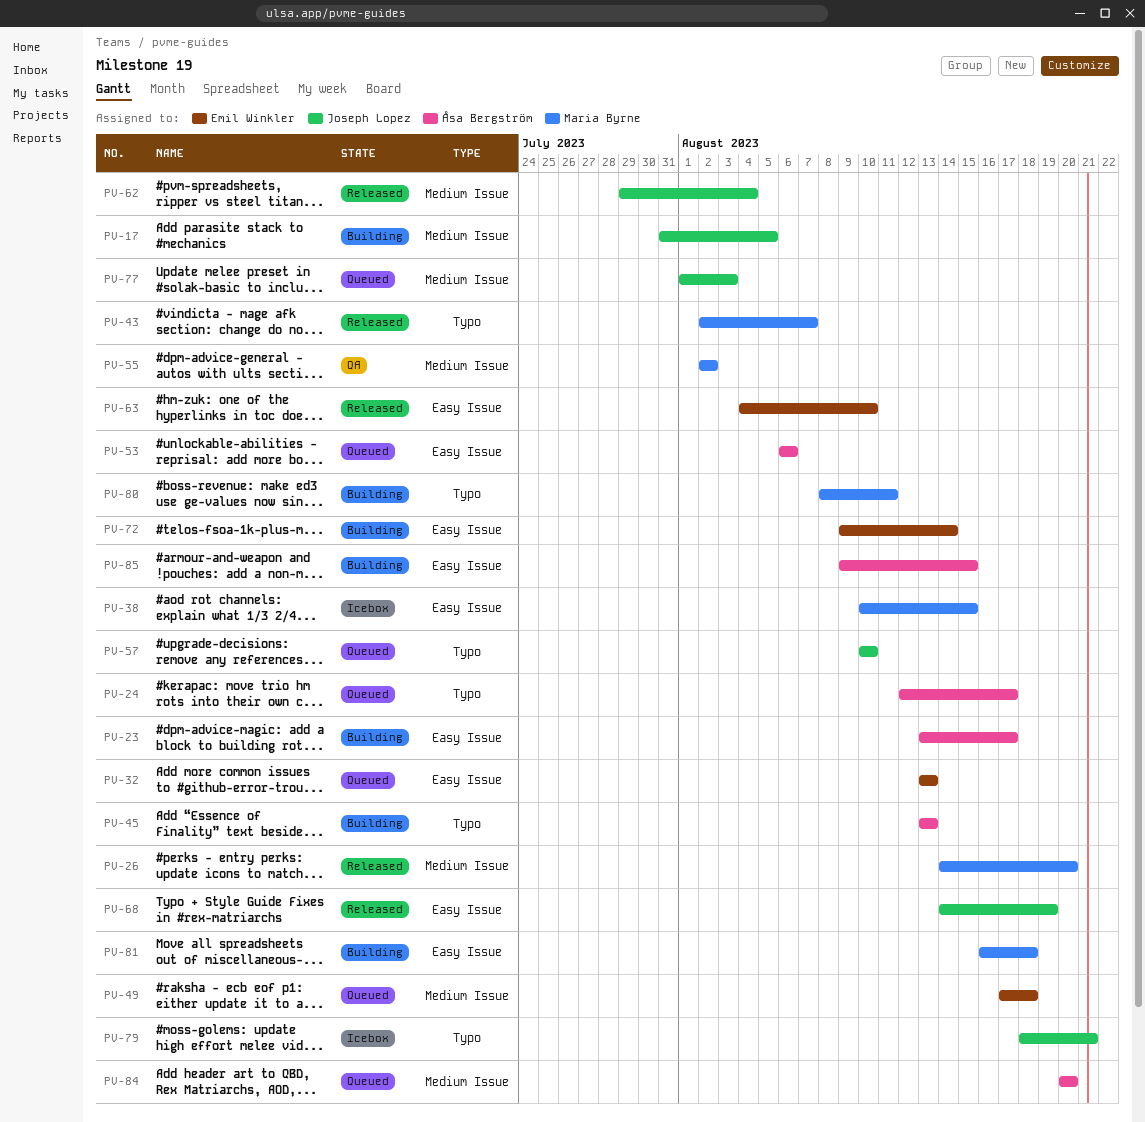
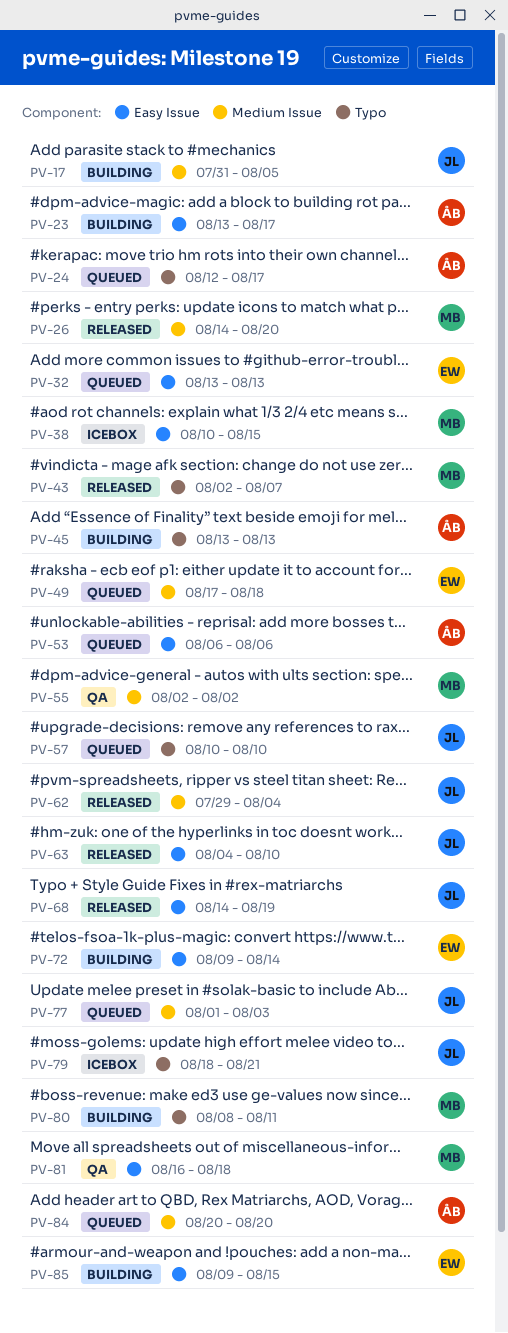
PV-63, owner: Emil Winkler -> Joseph Lopez
PV-81, status: Building -> QA
PV-85, owner: Åsa Bergström -> Emil Winkler

